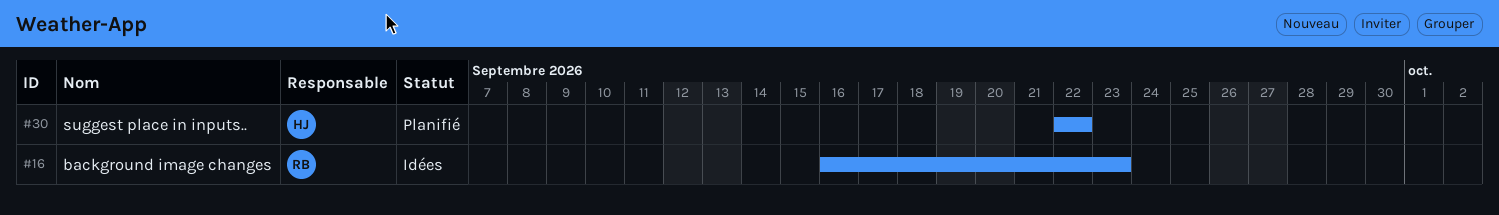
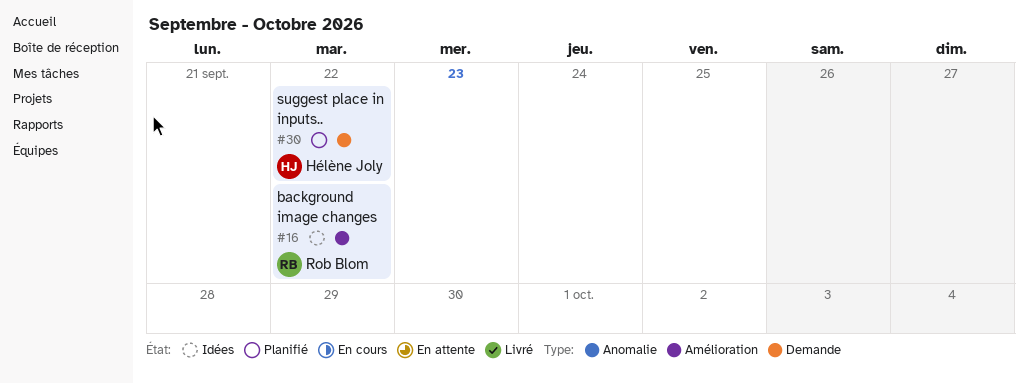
#16, due: Sep 23 -> Sep 22

